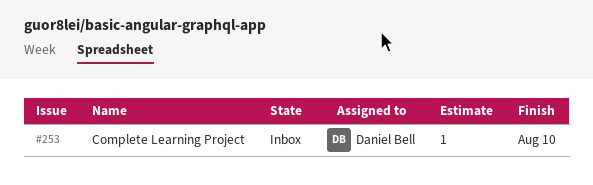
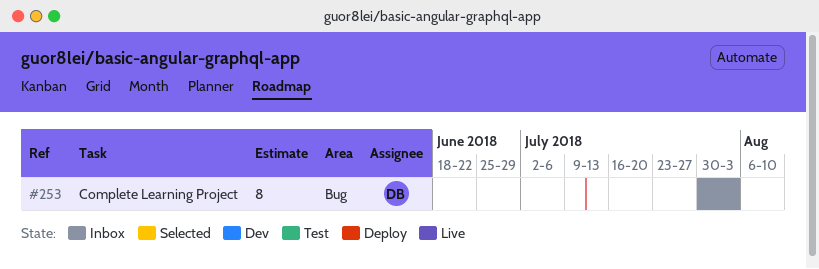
#253, estimate: 1 -> 8
#253, due: Aug 10 -> Aug 3

